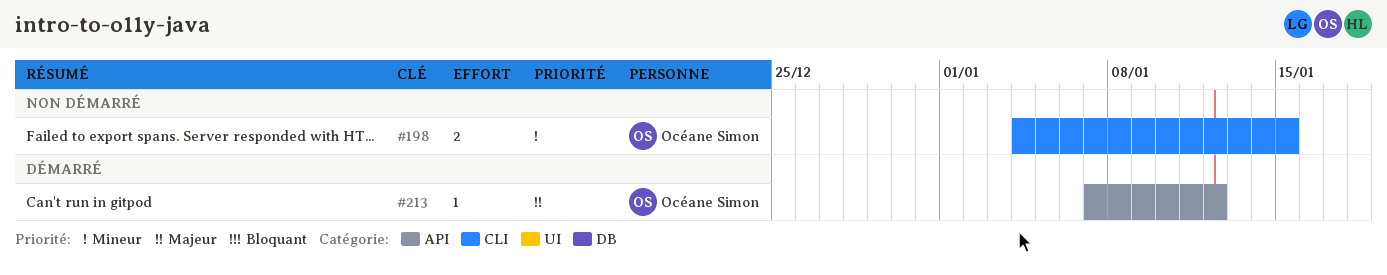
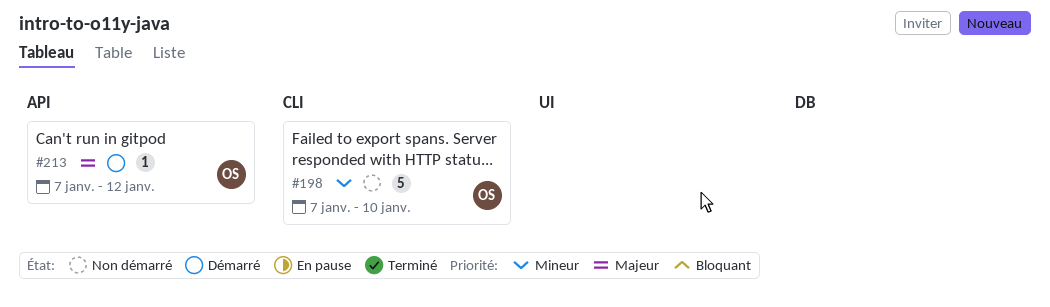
#198, estimate: 2 -> 5
#198, start: Jan 4 -> Jan 7
#198, due: Jan 15 -> Jan 10

